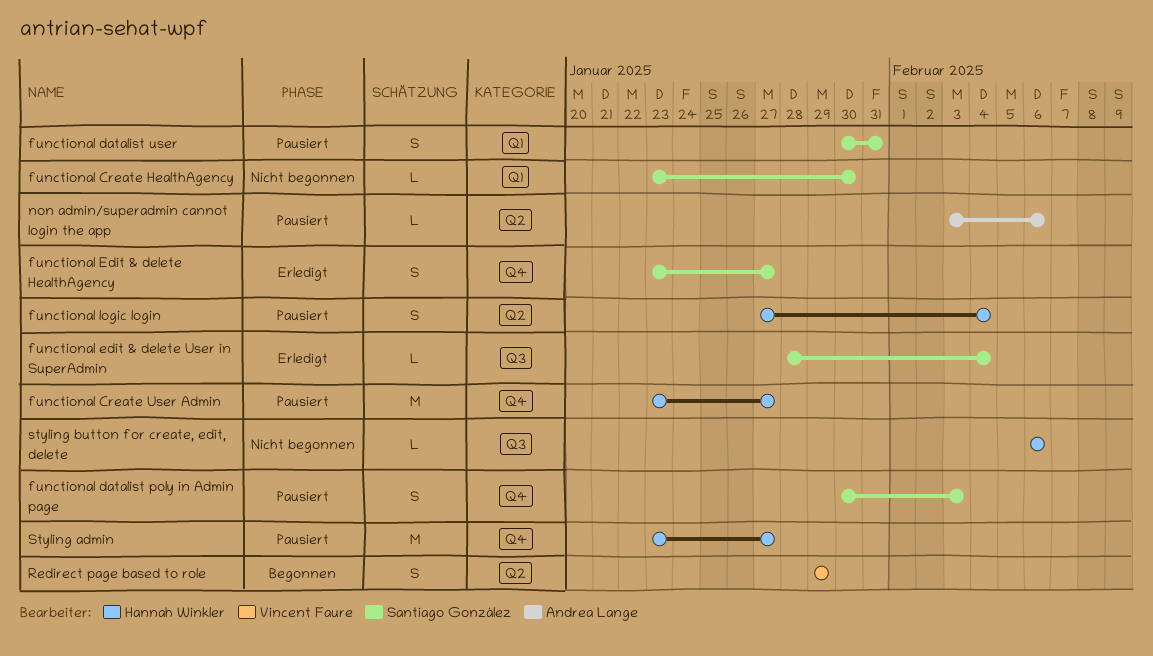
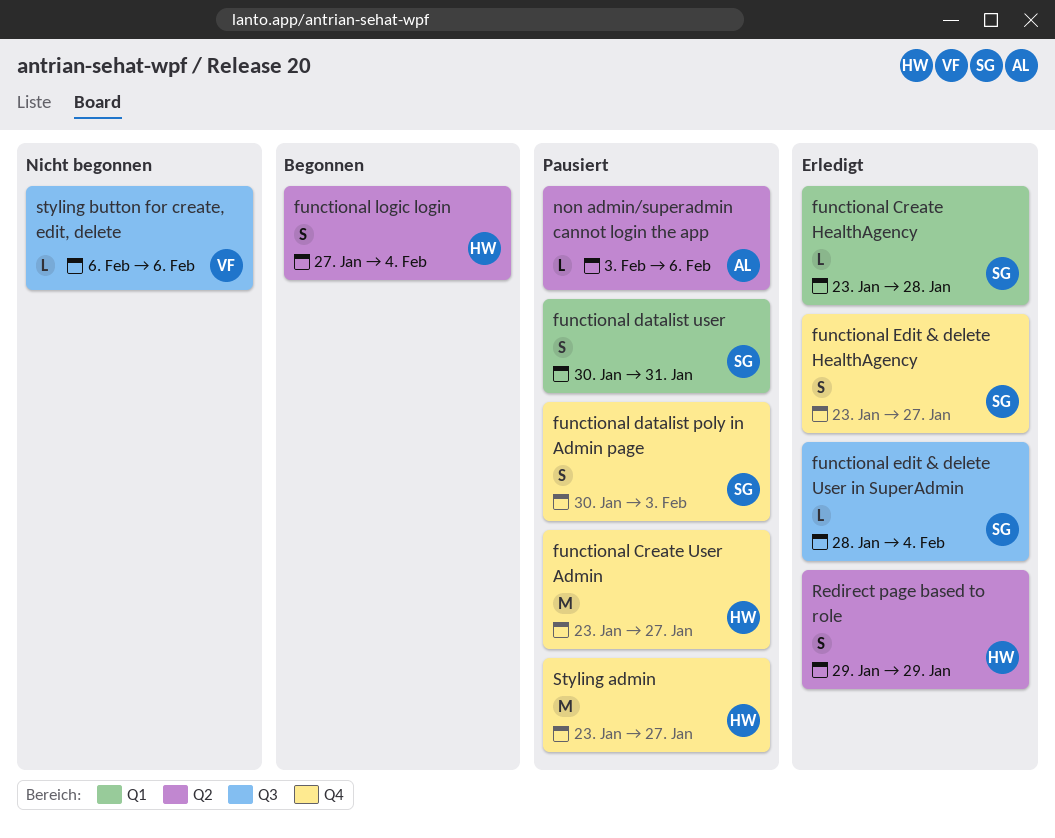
functional Create HealthAgency, status: Nicht begonnen -> Erledigt
functional Create HealthAgency, due: Jan 30 -> Jan 28
functional logic login, status: Pausiert -> Begonnen
Redirect page based to role, status: Begonnen -> Erledigt
Redirect page based to role, owner: Vincent Faure -> Hannah Winkler
styling button for create, edit, delete, owner: Hannah Winkler -> Vincent Faure

